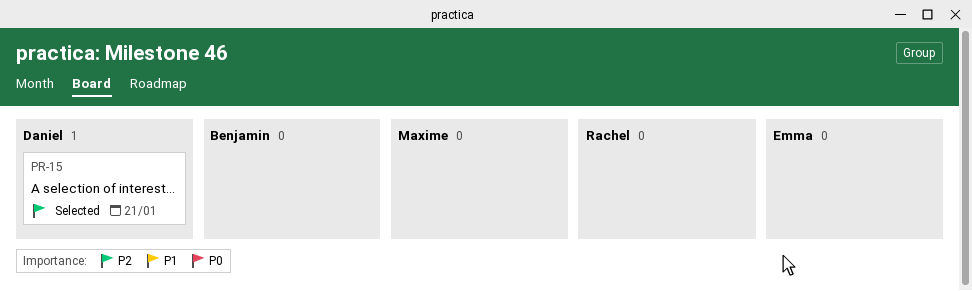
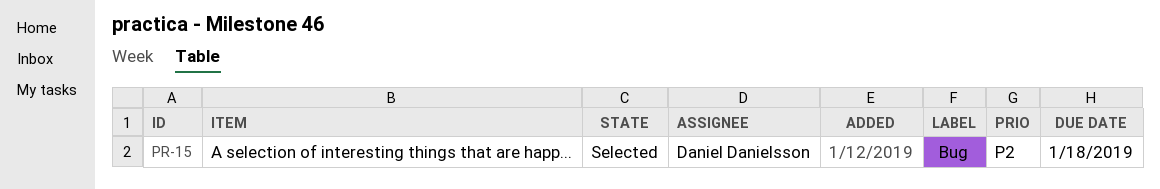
PR-15, due: Jan 21 -> Jan 18

